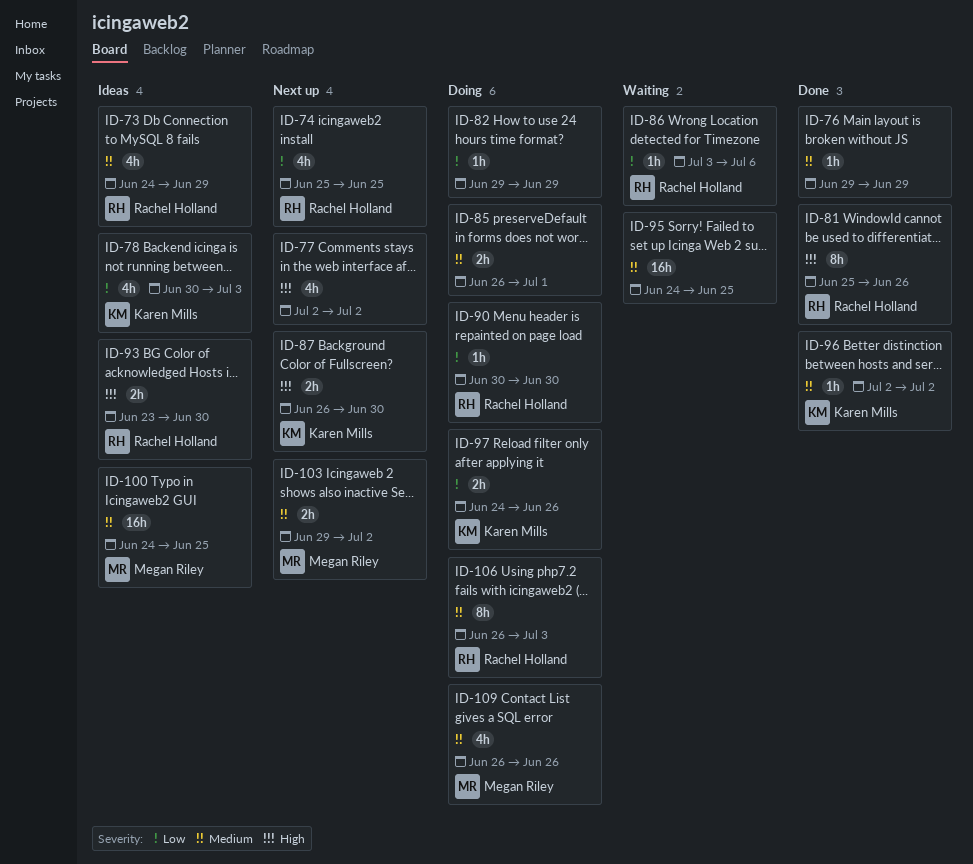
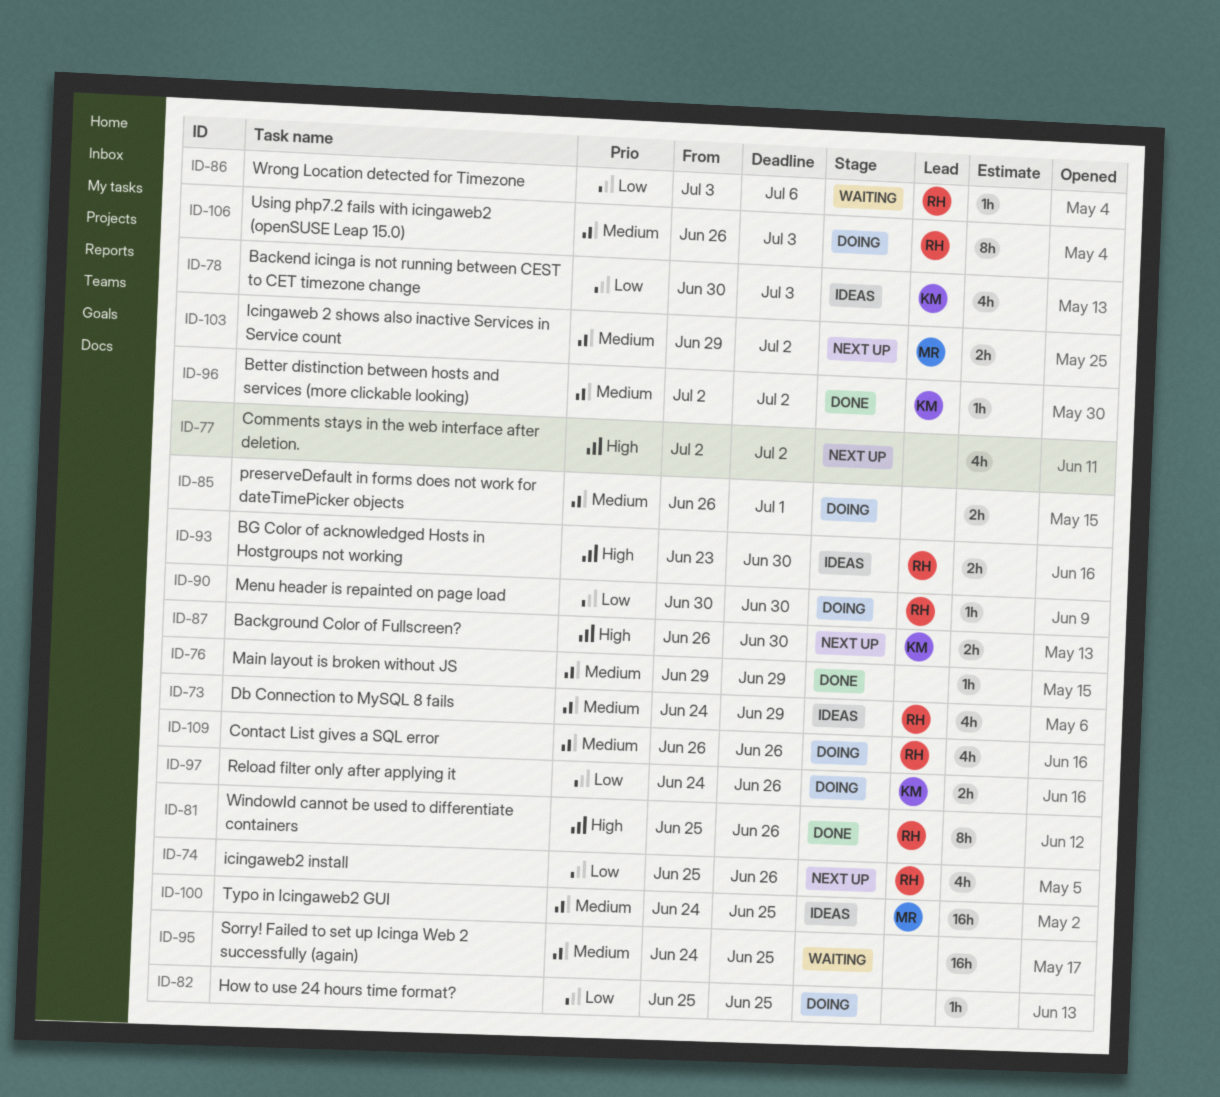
ID-74, due: Jun 25 -> Jun 26
ID-82, start: Jun 29 -> Jun 25
ID-82, due: Jun 29 -> Jun 25
ID-109, owner: Megan Riley -> Rachel Holland

